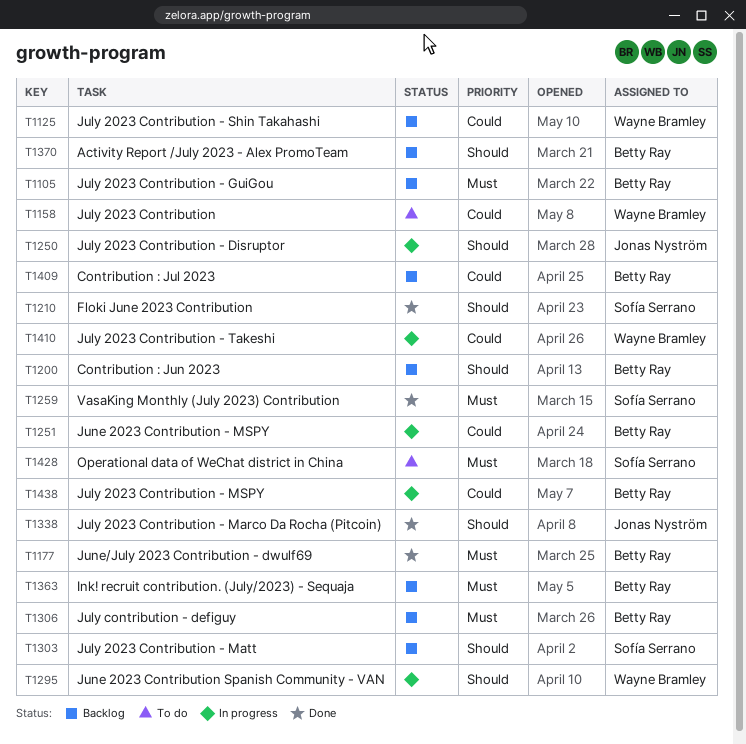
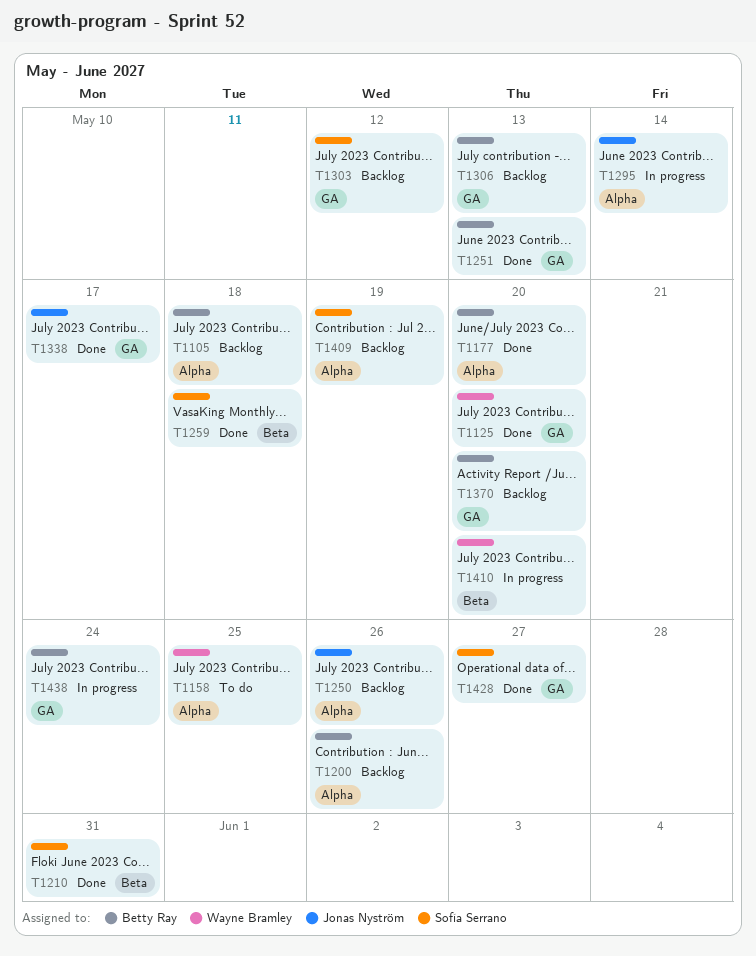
T1125, status: Backlog -> Done
T1250, status: In progress -> Backlog
T1251, status: In progress -> Done
T1295, owner: Wayne Bramley -> Jonas Nyström
T1363: present -> none
T1409, owner: Betty Ray -> Sofía Serrano
T1428, status: To do -> Done

